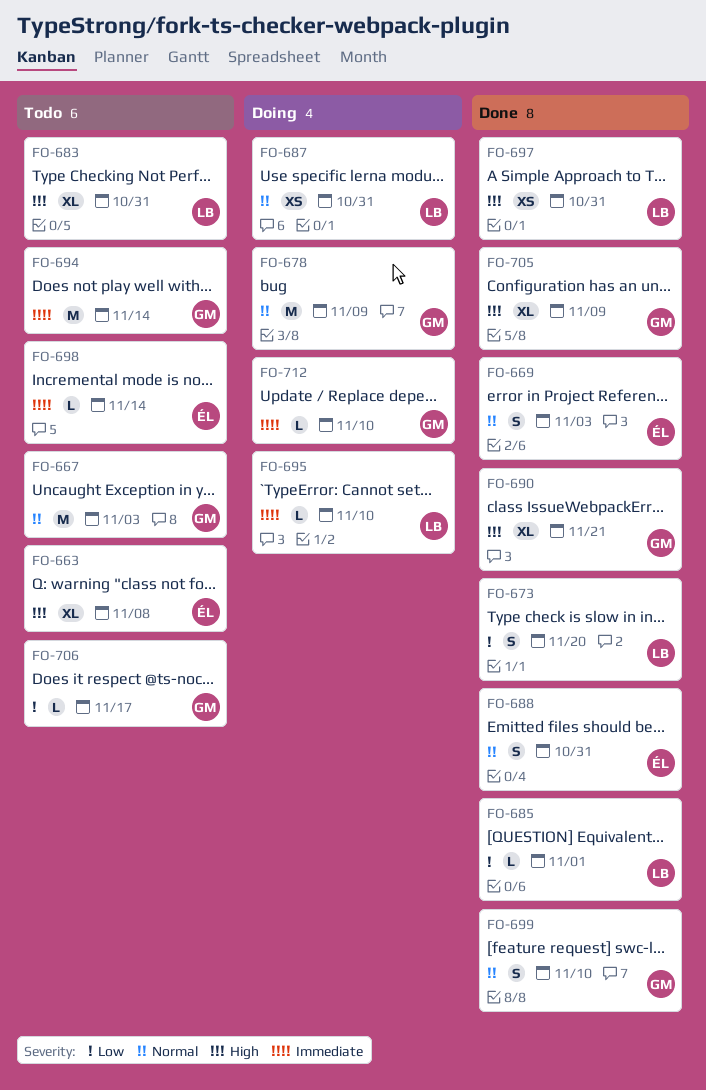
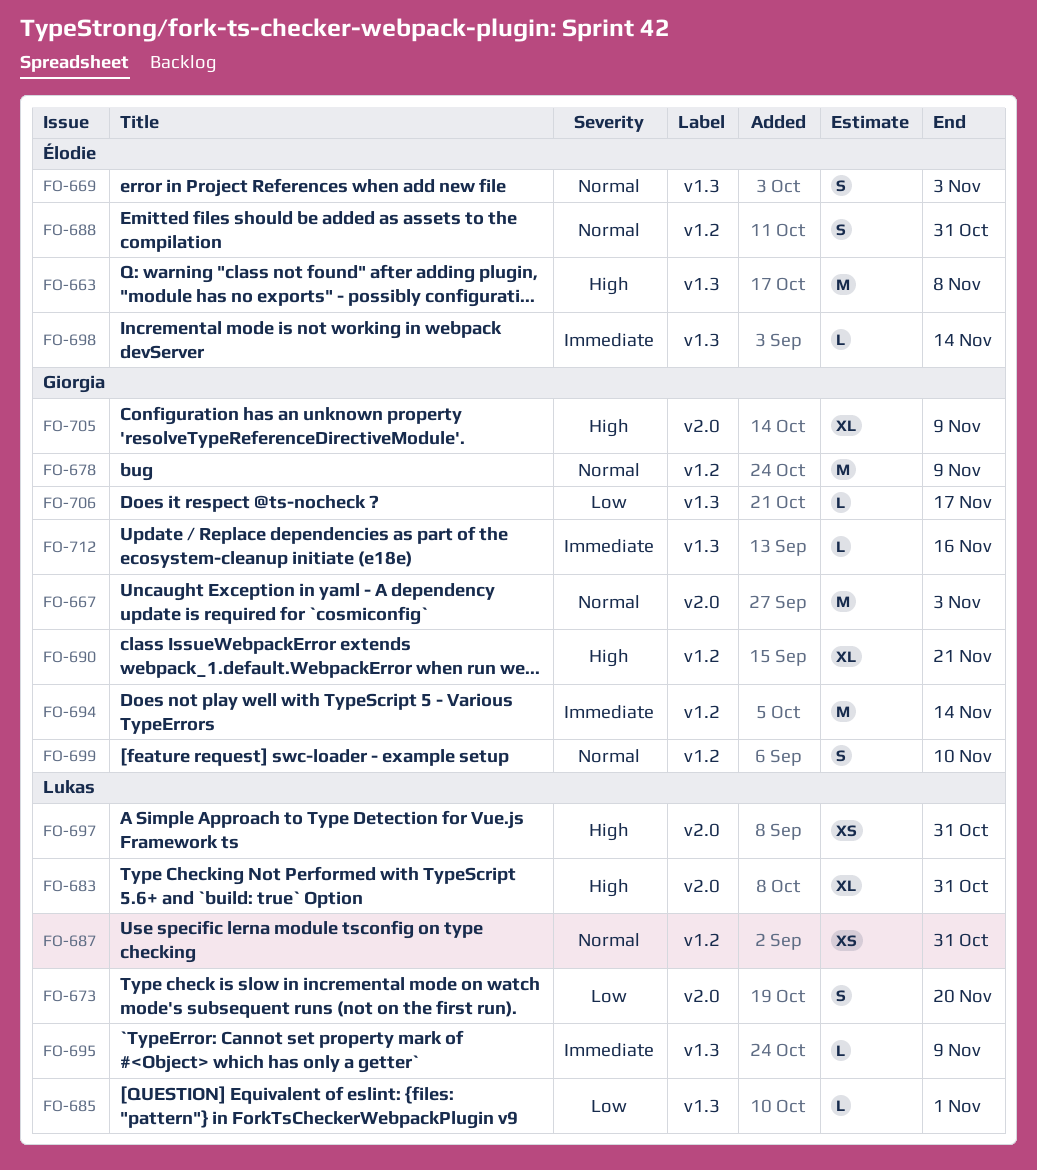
FO-663, estimate: XL -> M
FO-695, due: Nov 10 -> Nov 9
FO-712, due: Nov 10 -> Nov 16

